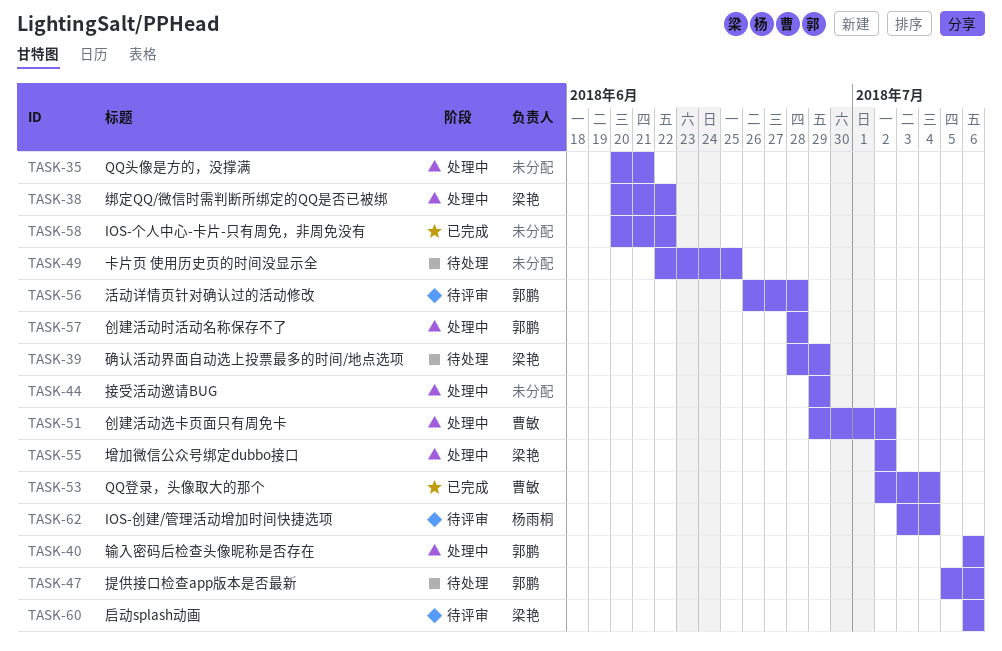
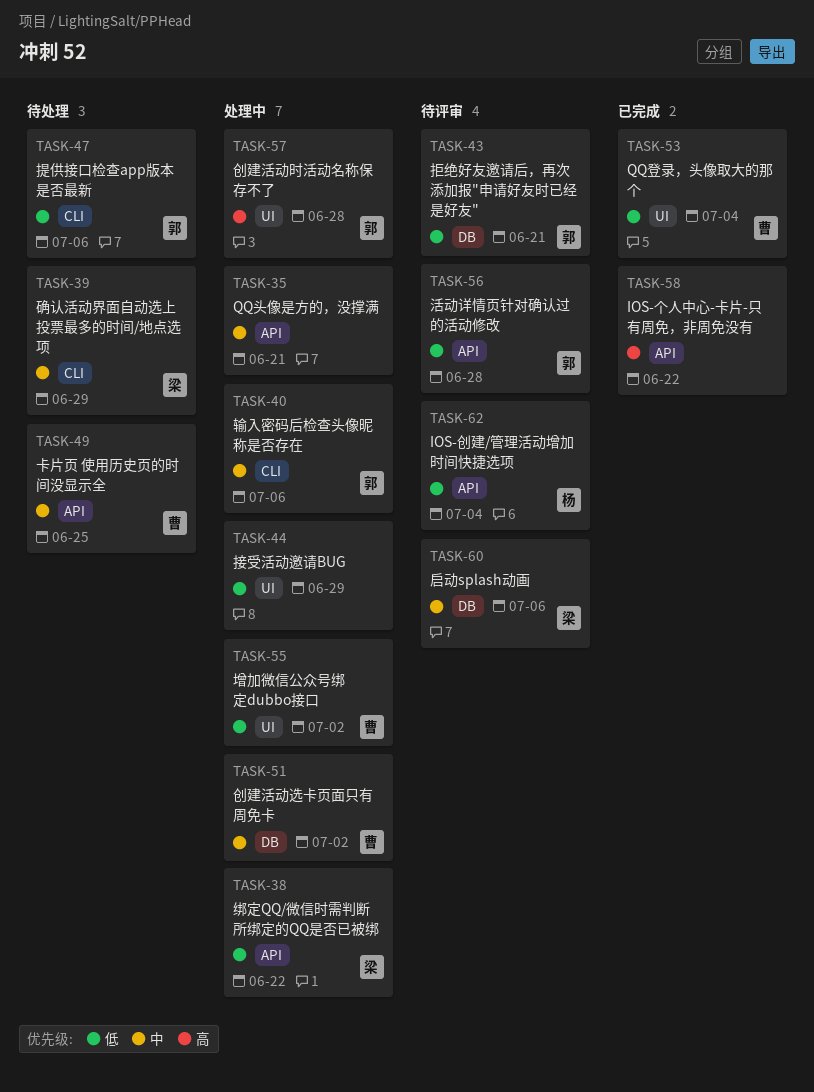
TASK-43: none -> present
TASK-49, owner: none -> 曹敏
TASK-55, owner: 梁艳 -> 曹敏

